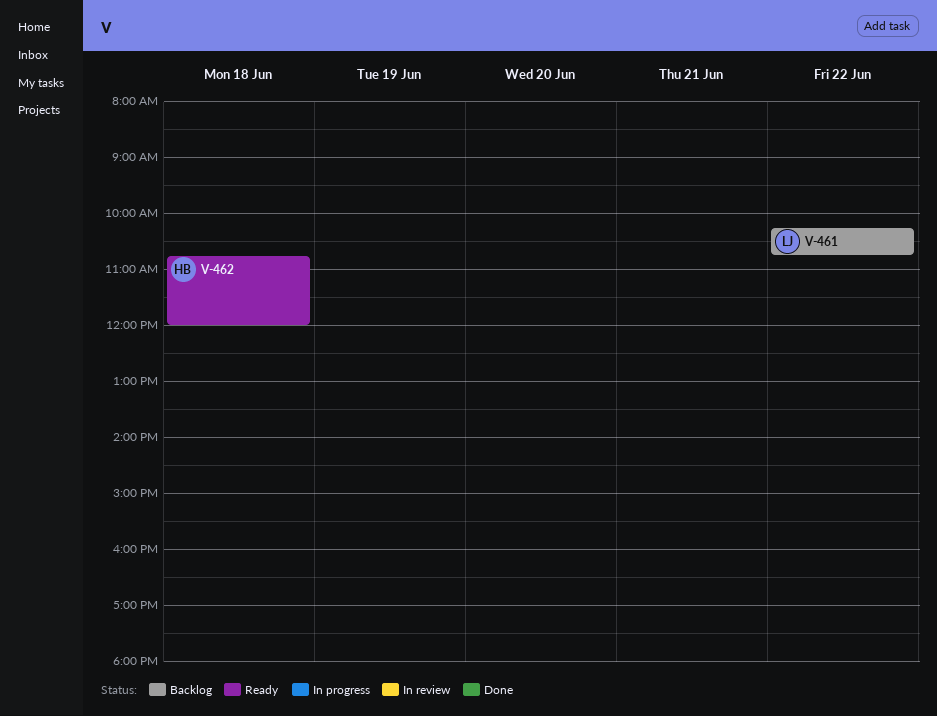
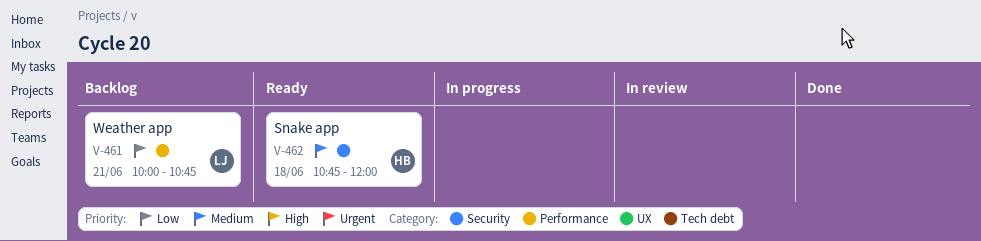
V-461, day: Jun 22 -> Jun 21
V-461, begins: 10:15 -> 10:00

